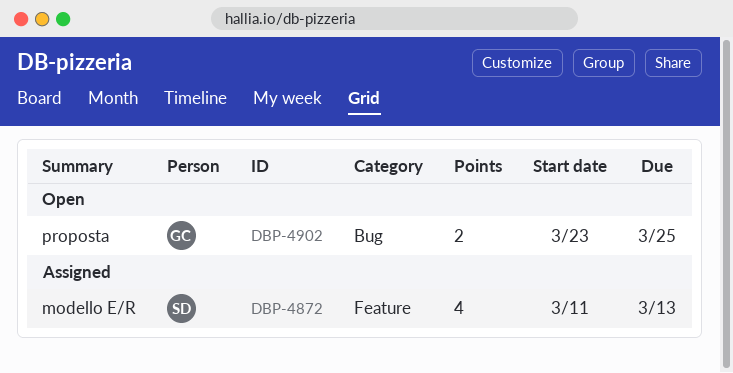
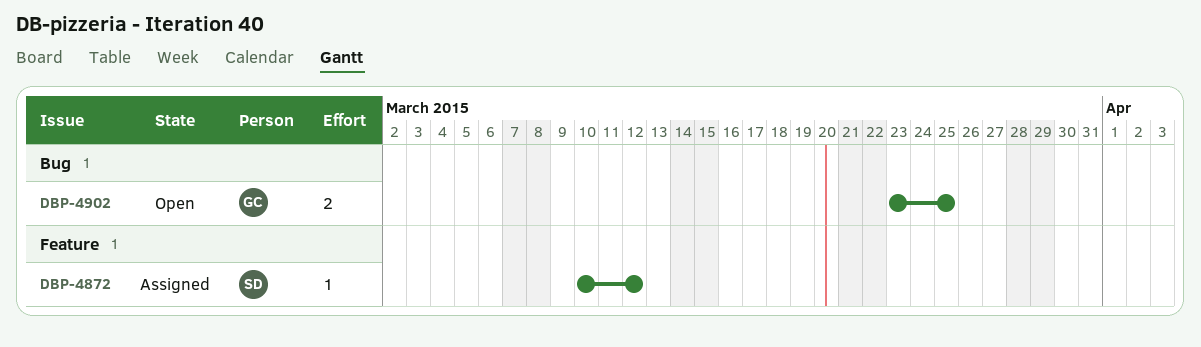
DBP-4872, estimate: 4 -> 1
DBP-4872, start: Mar 11 -> Mar 10
DBP-4872, due: Mar 13 -> Mar 12

